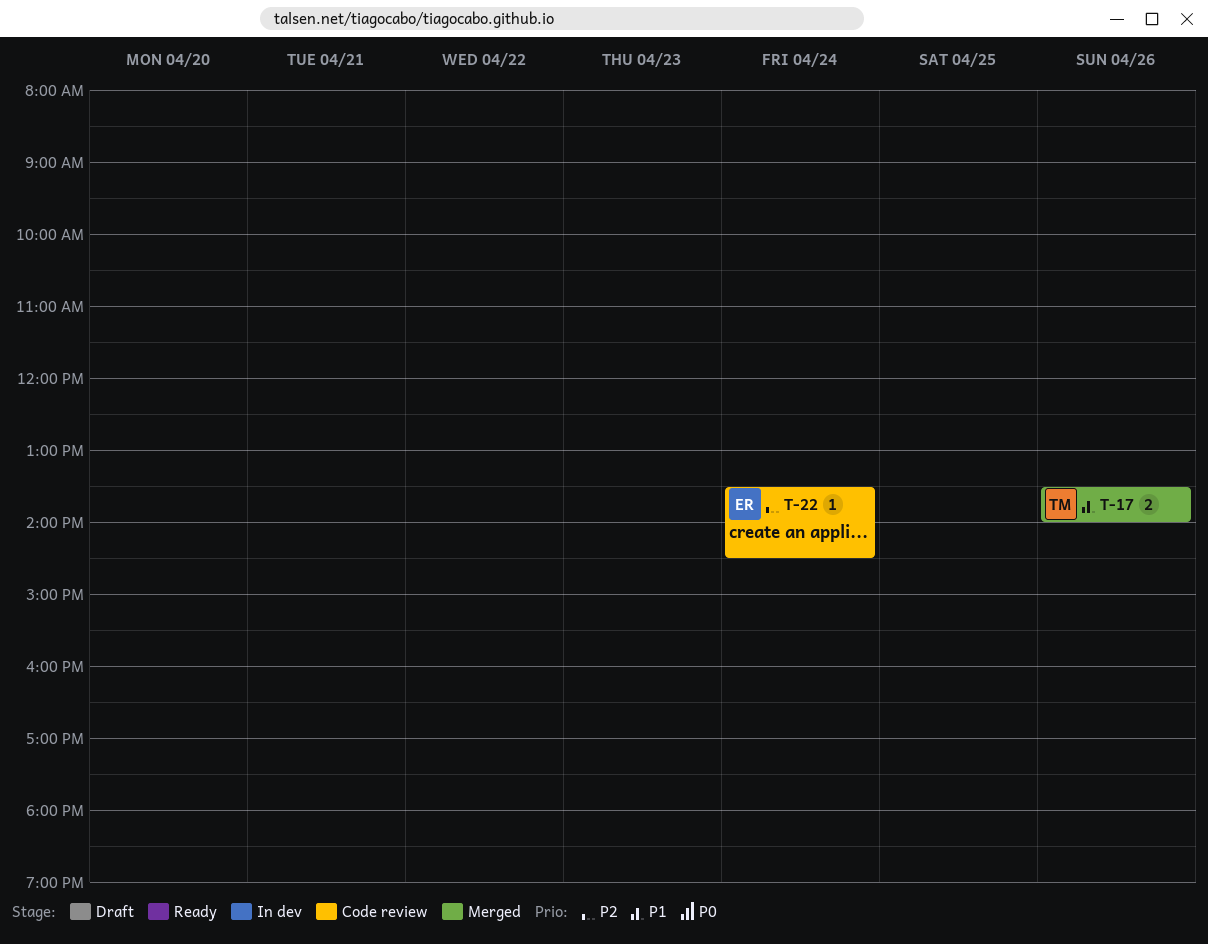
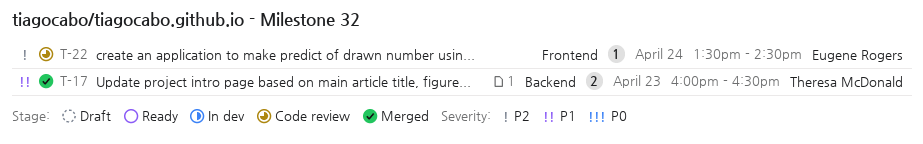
T-17, day: Apr 26 -> Apr 23
T-17, begins: 13:30 -> 16:00
T-17, ends: 14:00 -> 16:30

